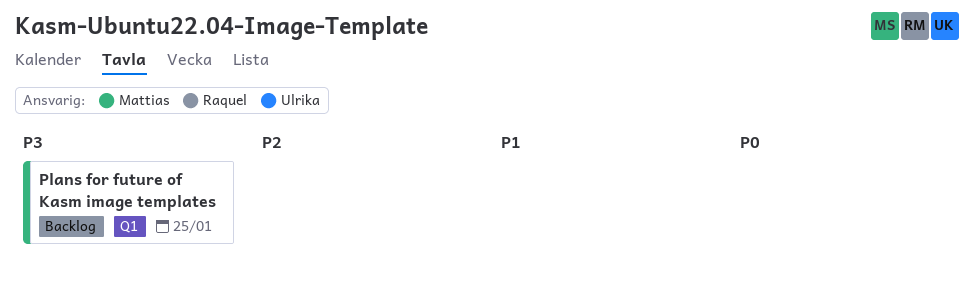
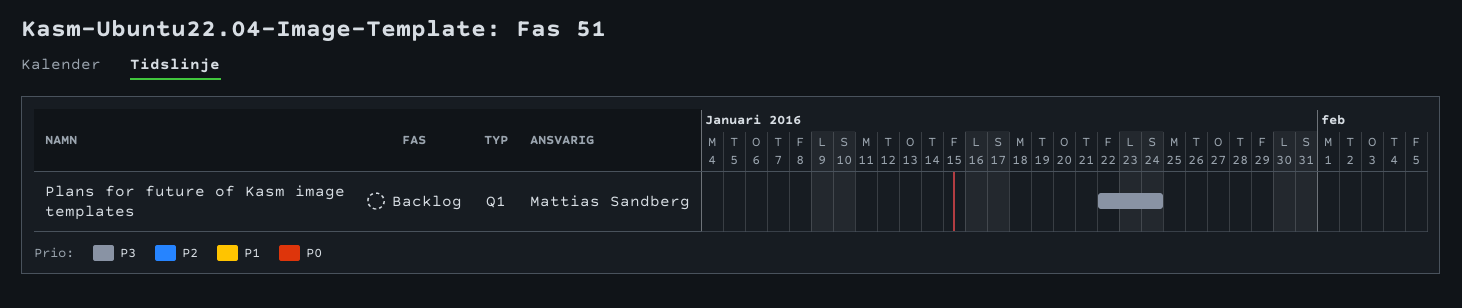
Plans for future of Kasm image templates, due: Jan 25 -> Jan 24

